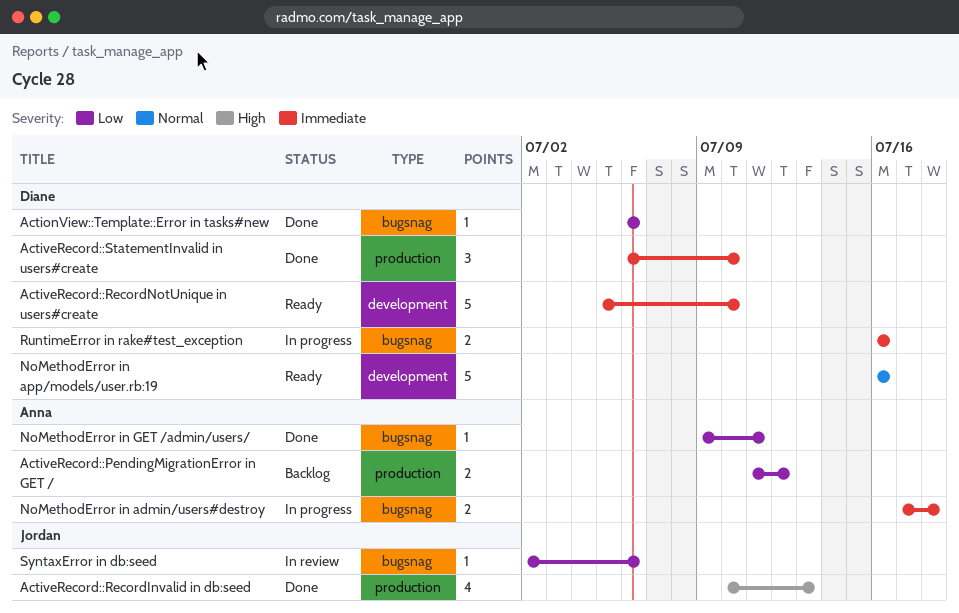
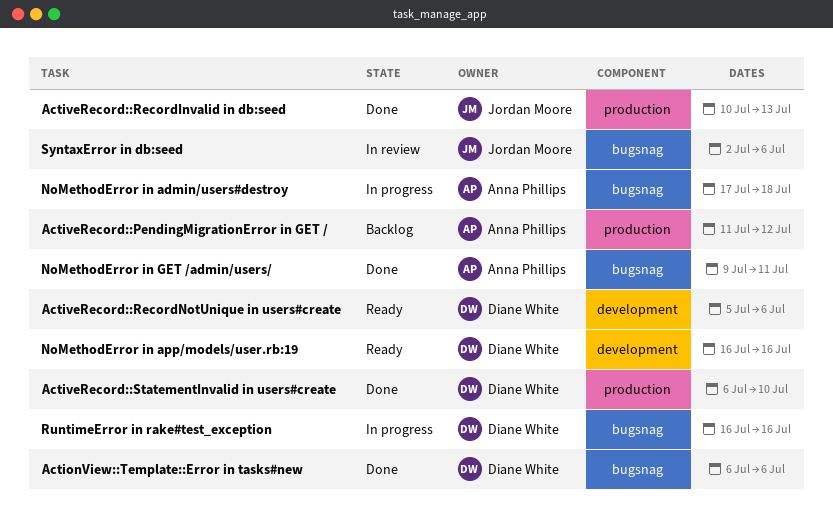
ActiveRecord::RecordNotUnique in users#create, due: Jul 10 -> Jul 6

